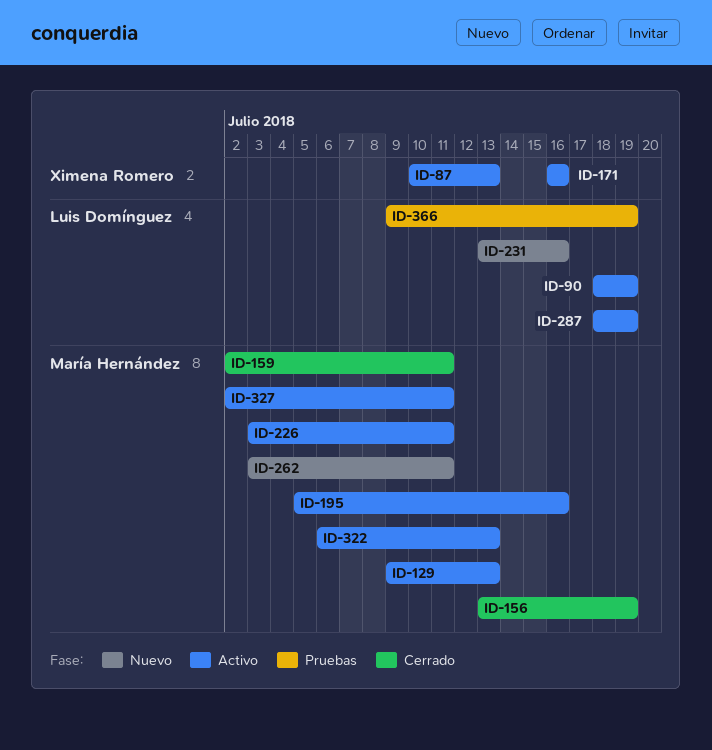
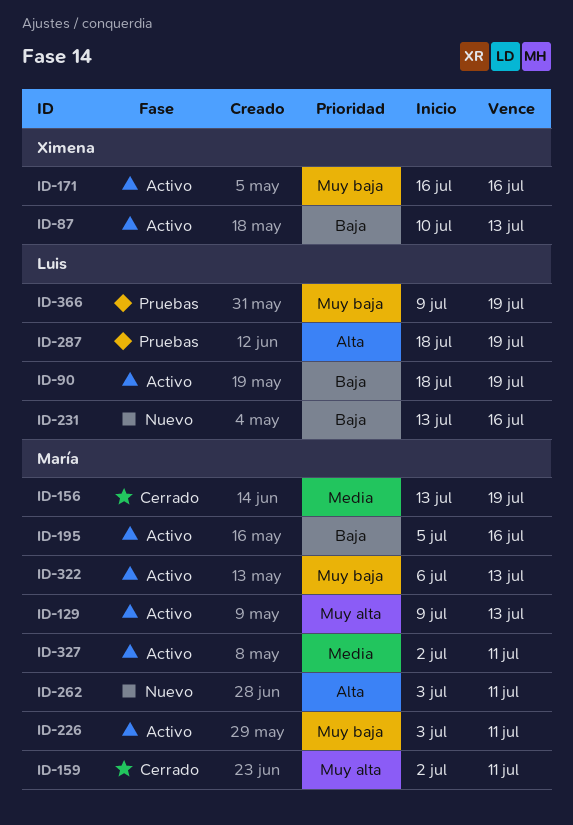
ID-287, status: Activo -> Pruebas

